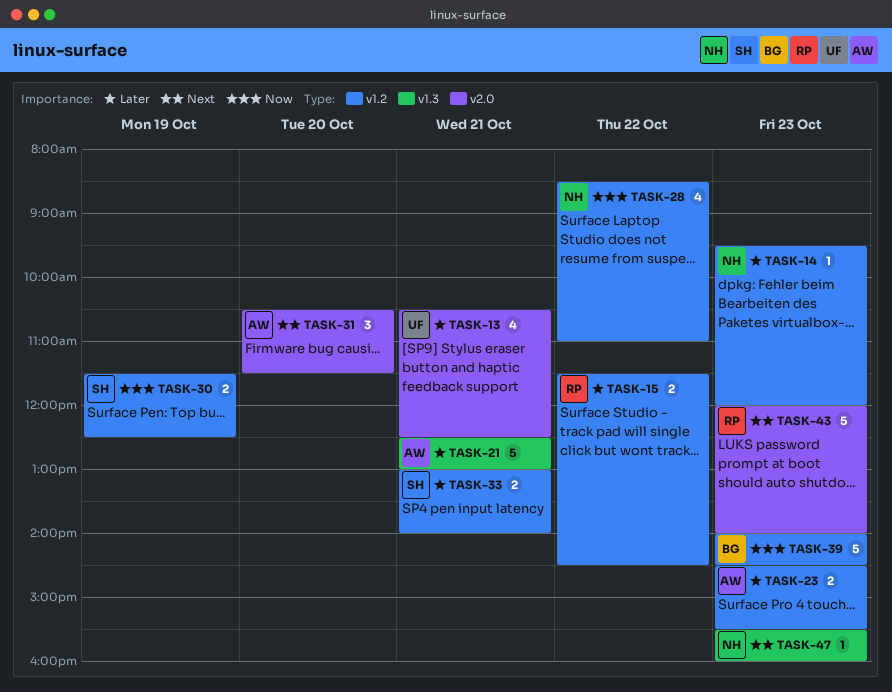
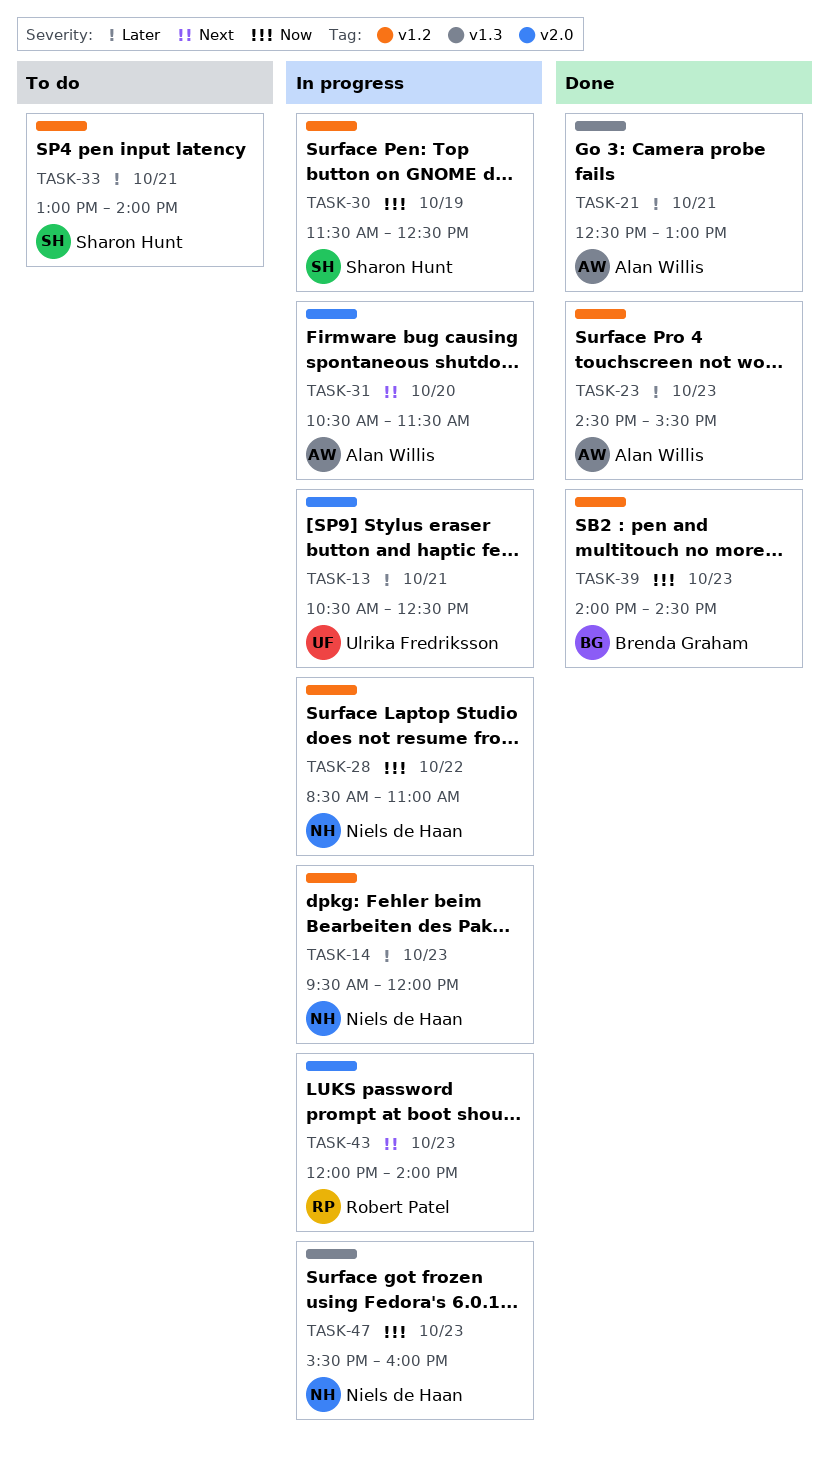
TASK-15: present -> none
TASK-47, priority: Next -> Now

